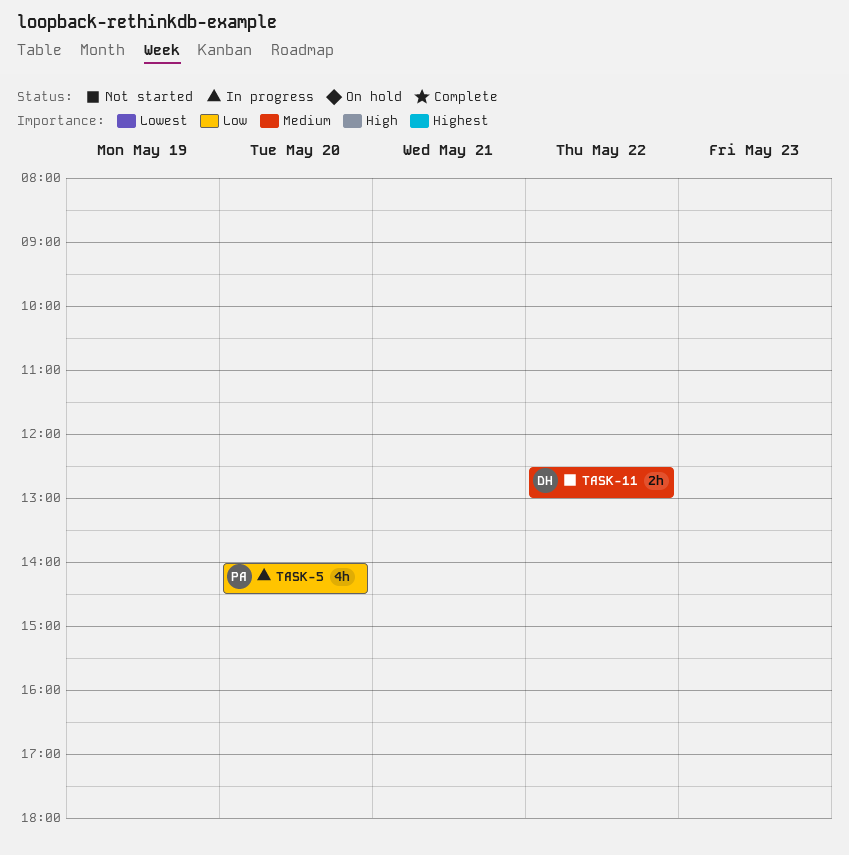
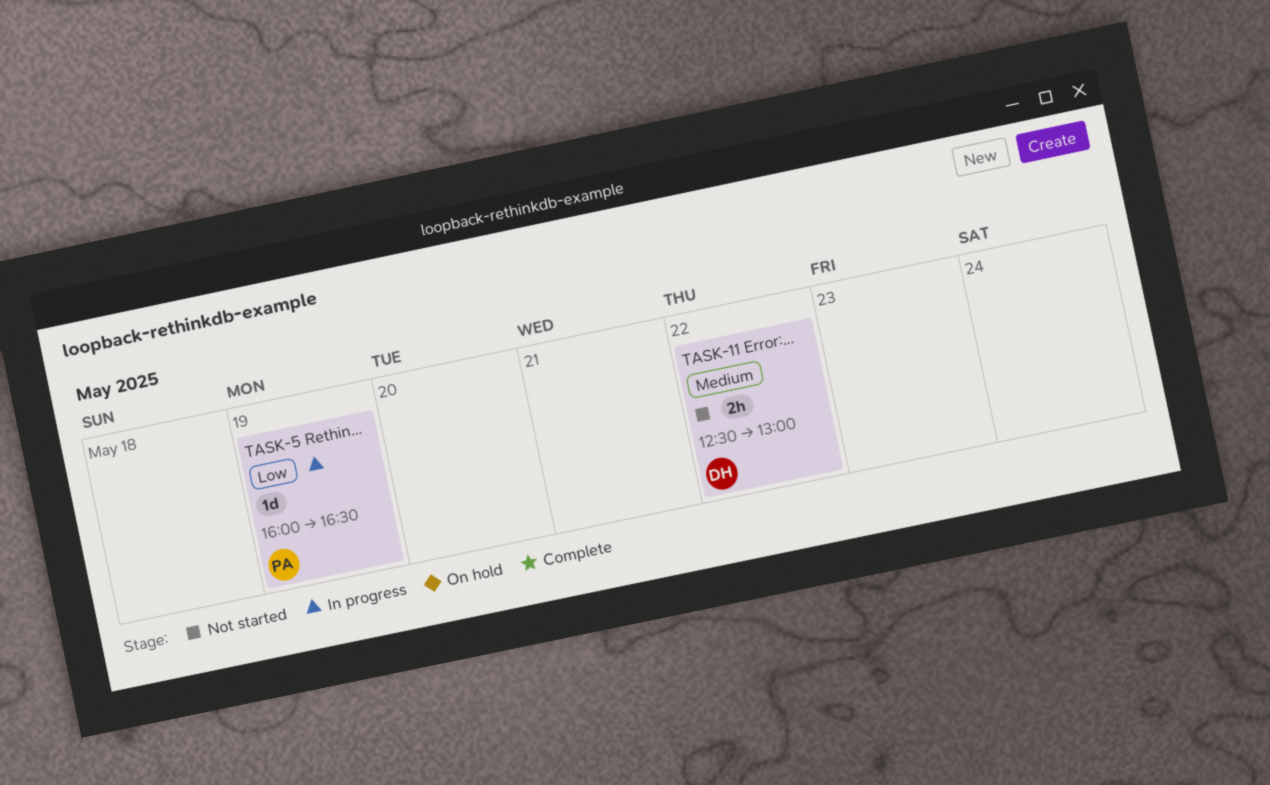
TASK-5, estimate: 4h -> 1d
TASK-5, day: May 20 -> May 19
TASK-5, begins: 14:00 -> 16:00
TASK-5, ends: 14:30 -> 16:30

